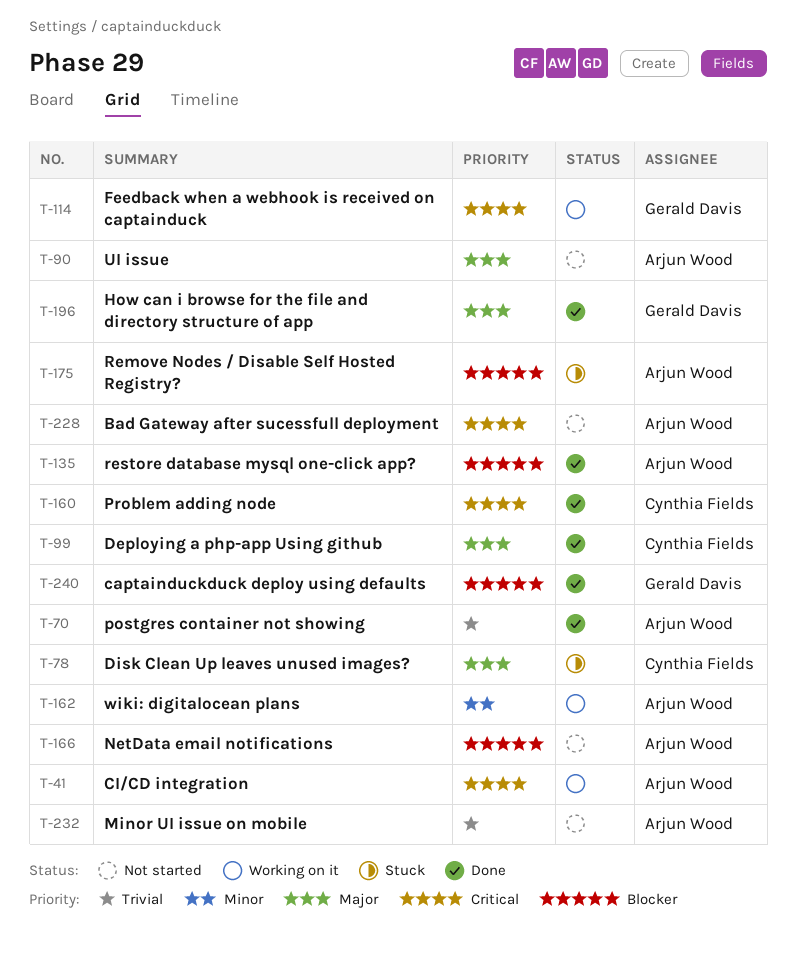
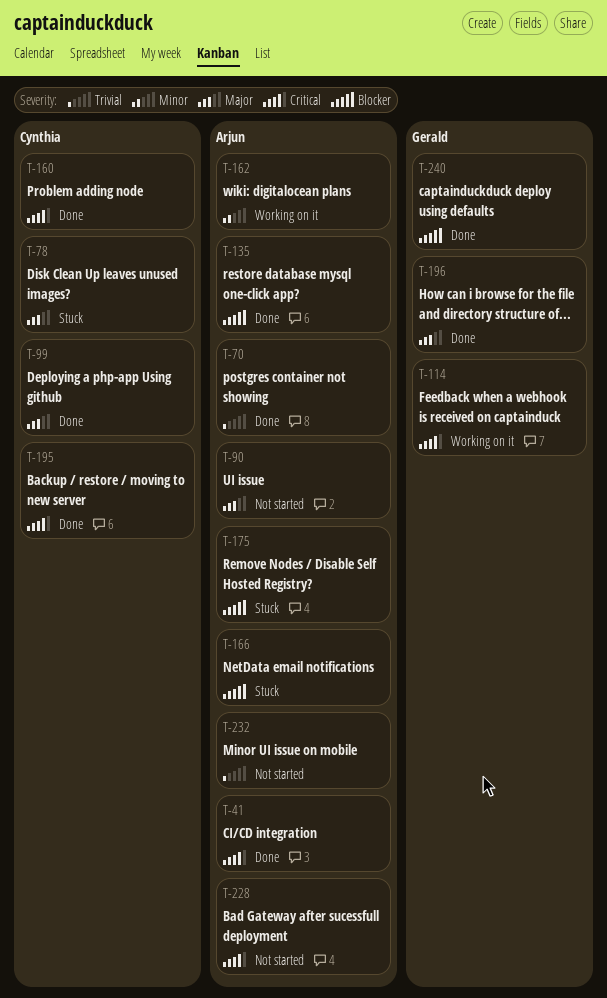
T-41, status: Working on it -> Done
T-166, status: Not started -> Stuck
T-195: none -> present

